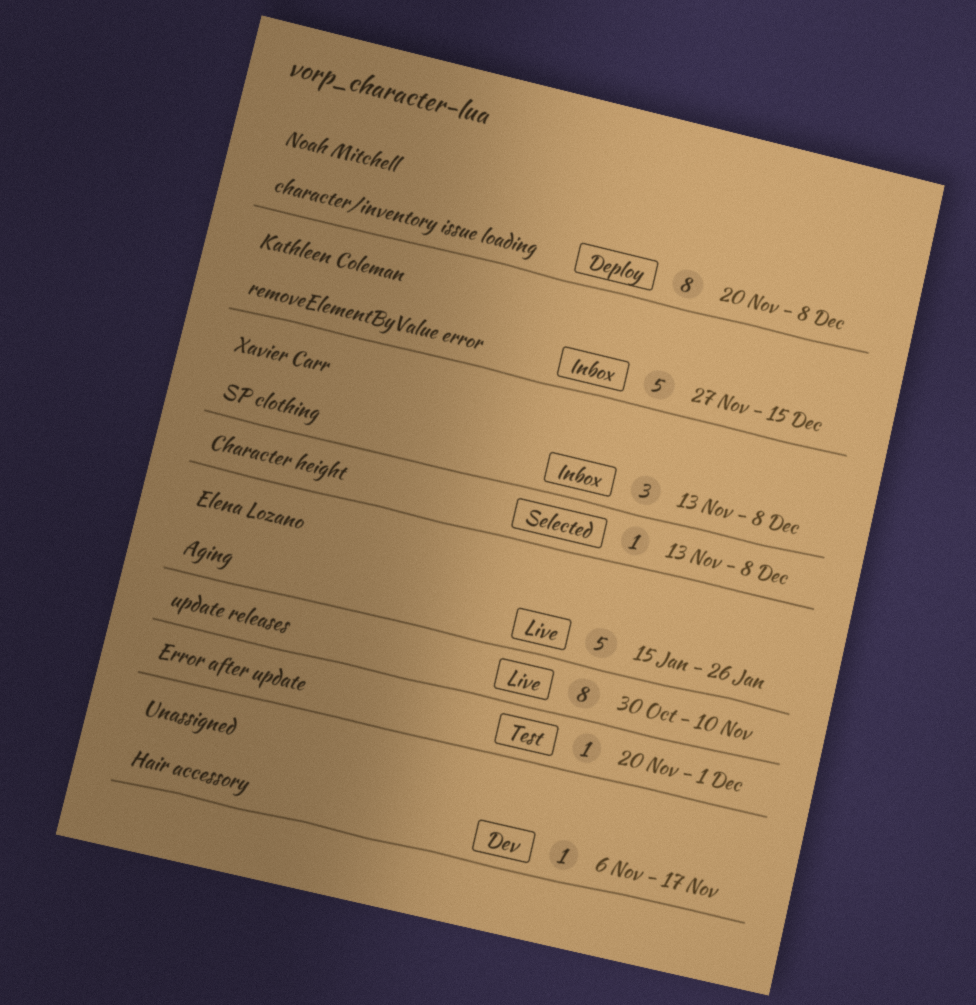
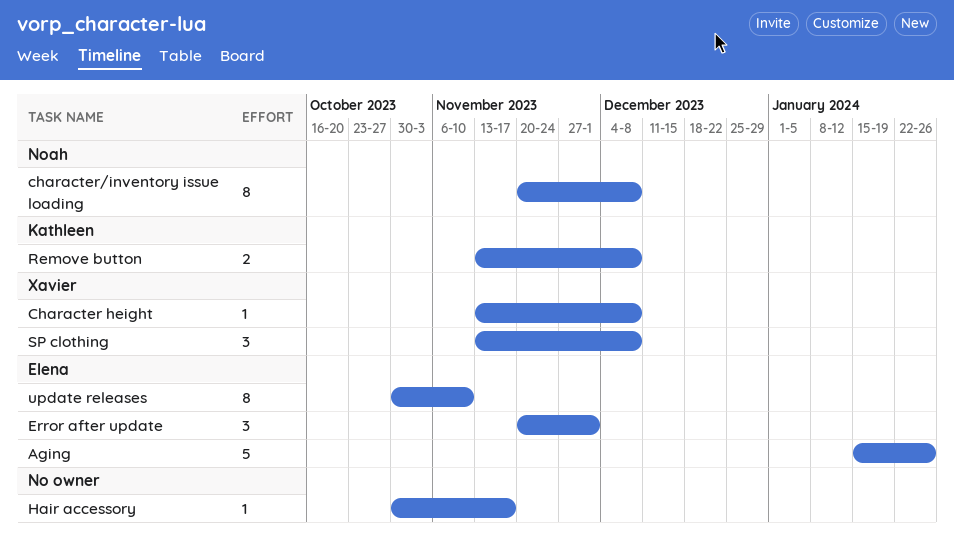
Error after update, estimate: 1 -> 3
Hair accessory, start: Nov 6 -> Oct 30
Remove button: none -> present
removeElementByValue error: present -> none

